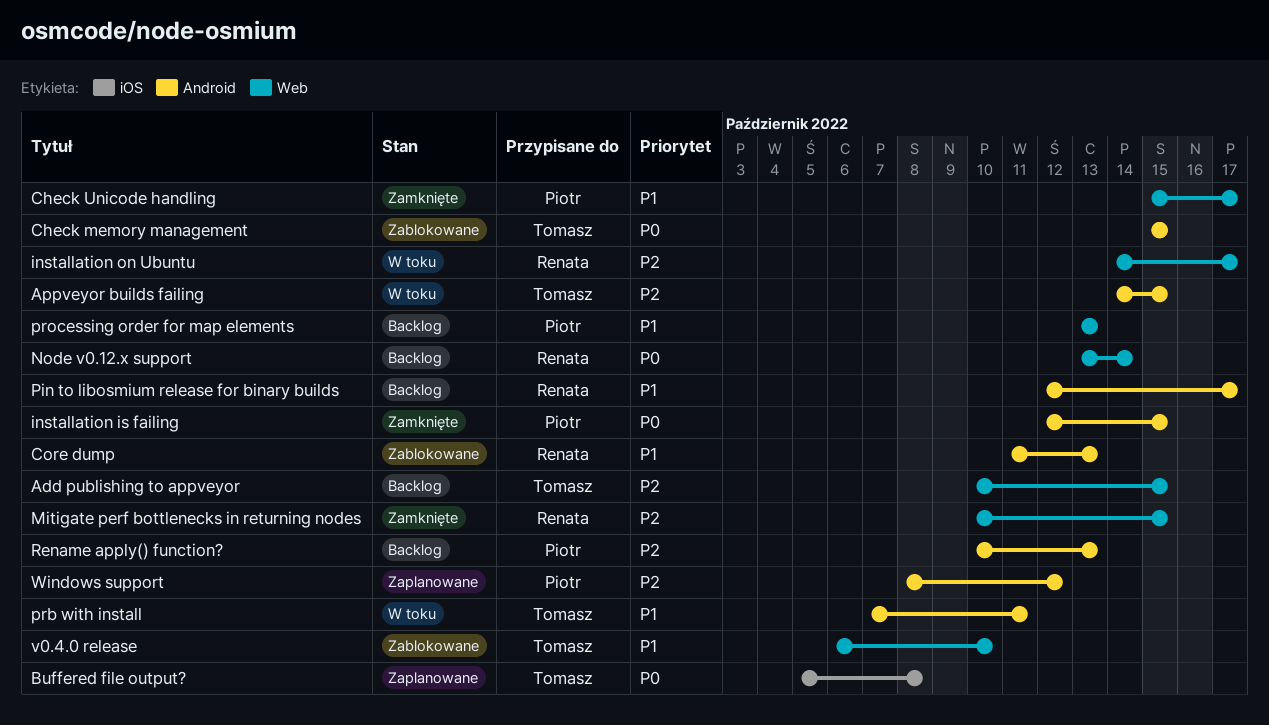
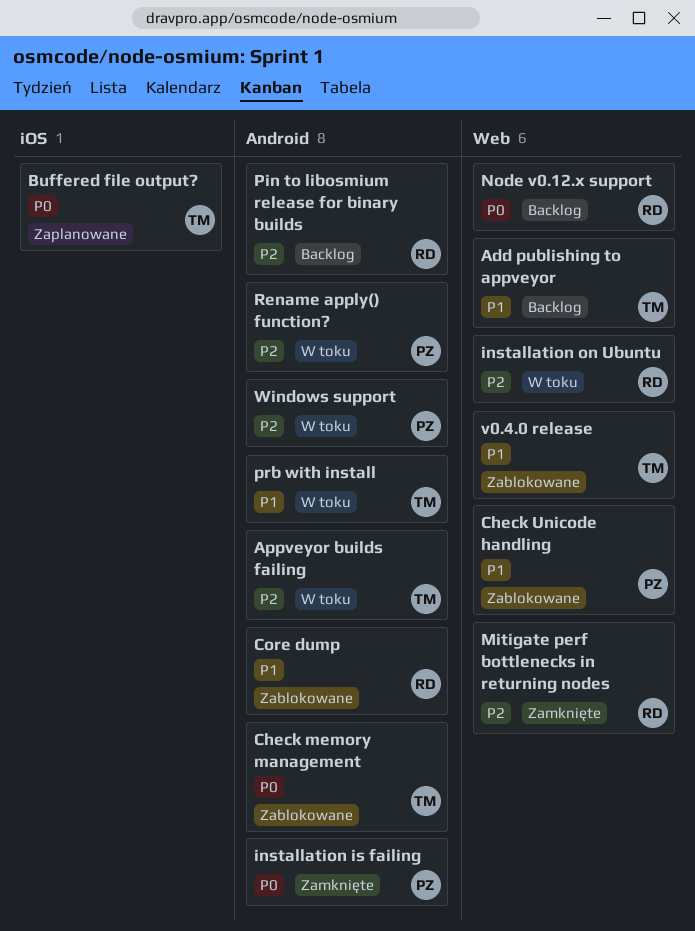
Add publishing to appveyor, priority: P2 -> P1
Check Unicode handling, status: Zamknięte -> Zablokowane
Pin to libosmium release for binary builds, priority: P1 -> P2
processing order for map elements: present -> none
Rename apply() function?, status: Backlog -> W toku
Windows support, status: Zaplanowane -> W toku

